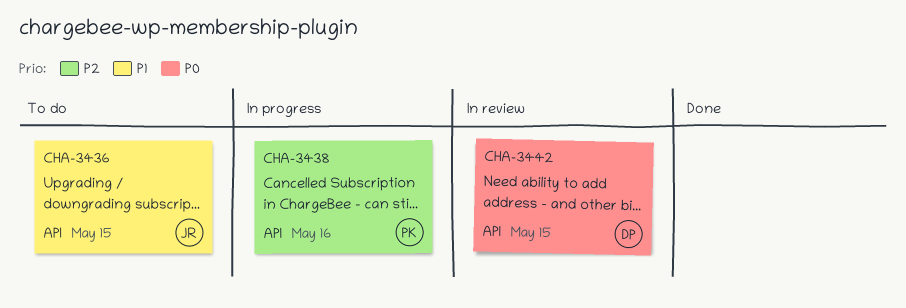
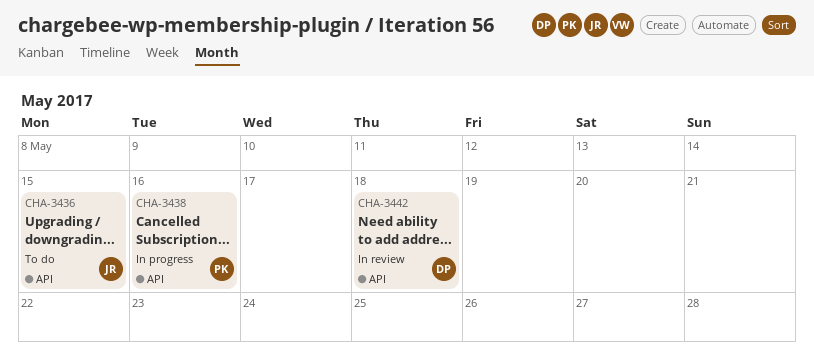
CHA-3442, due: May 15 -> May 18

